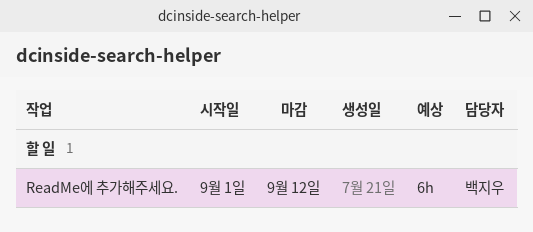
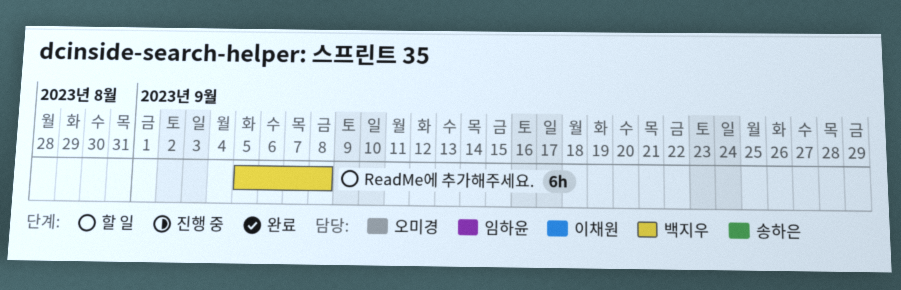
ReadMe에 추가해주세요., start: Sep 1 -> Sep 5
ReadMe에 추가해주세요., due: Sep 12 -> Sep 8

